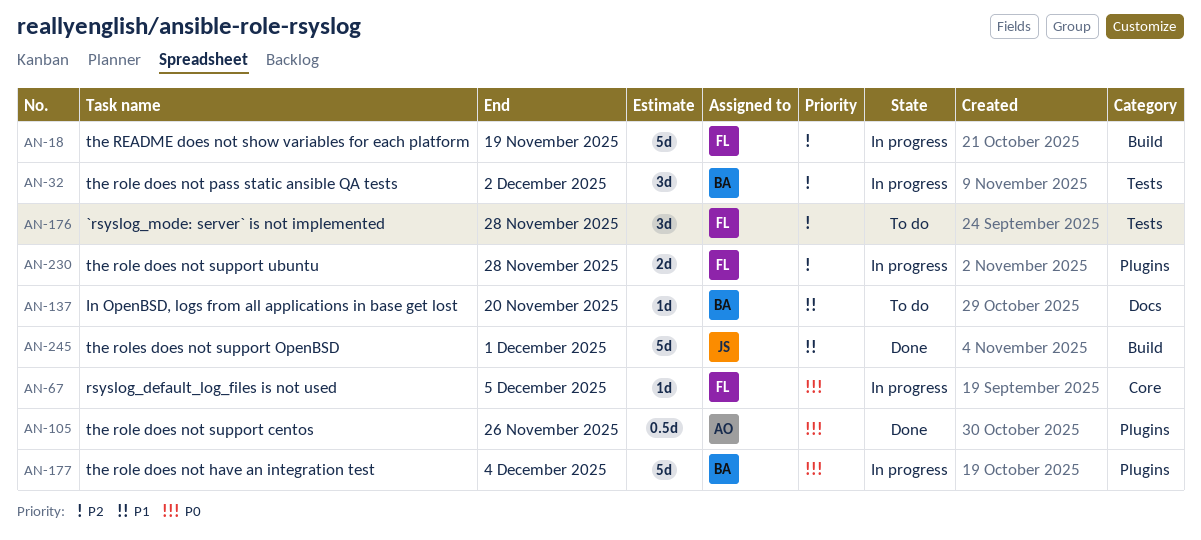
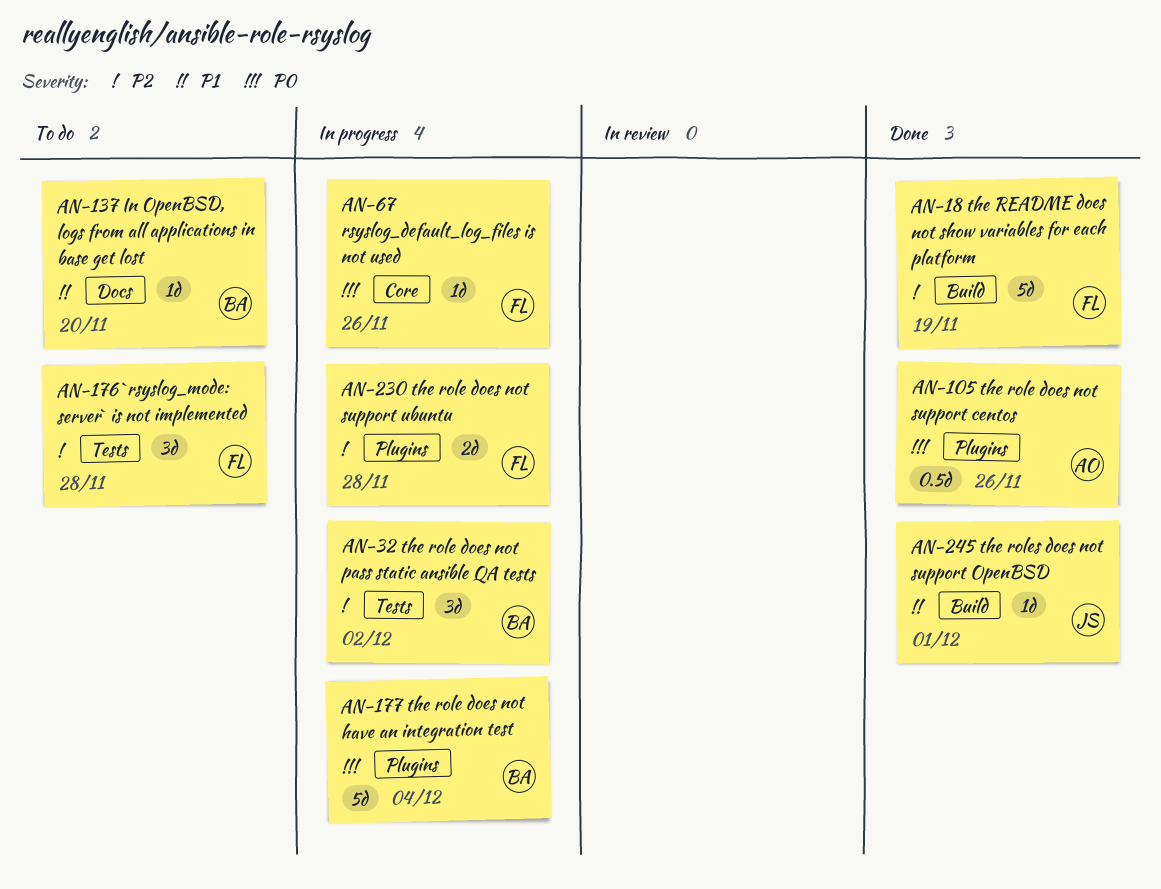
AN-18, status: In progress -> Done
AN-67, due: Dec 5 -> Nov 26
AN-245, estimate: 5d -> 1d

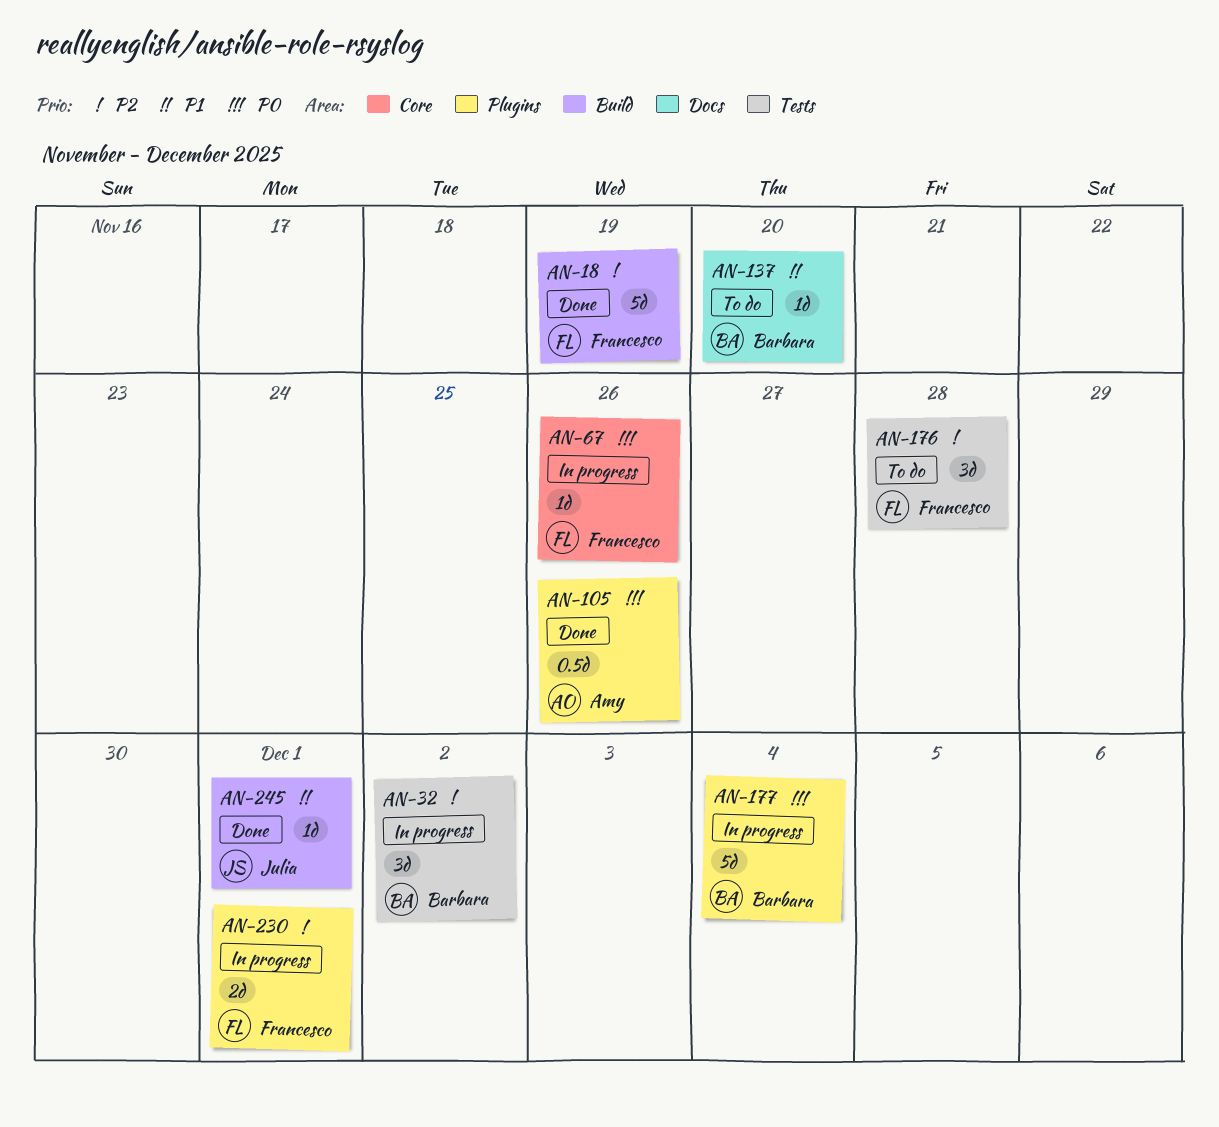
AN-230, due: Nov 28 -> Dec 1

